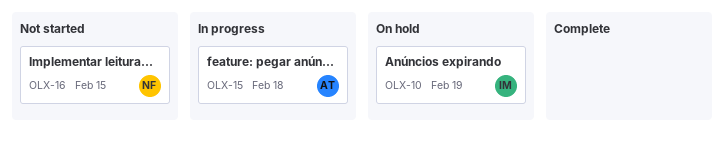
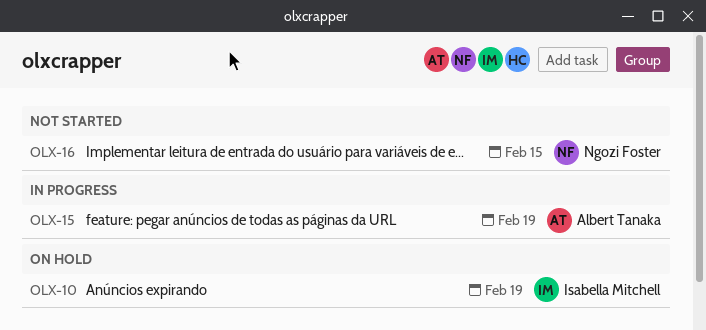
OLX-15, due: Feb 18 -> Feb 19

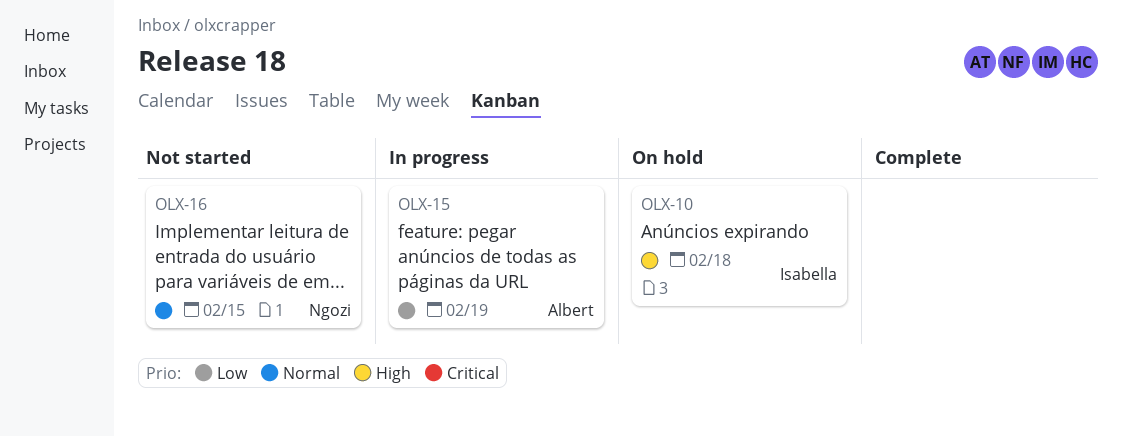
OLX-10, due: Feb 19 -> Feb 18

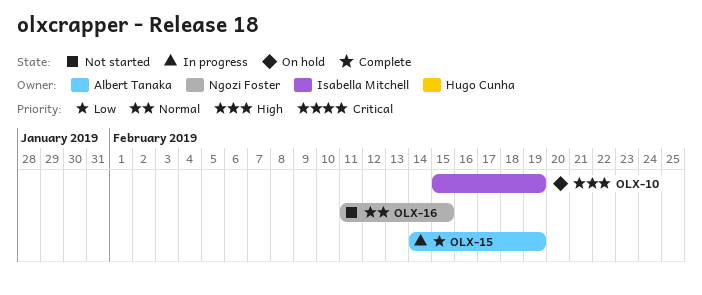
OLX-10, due: Feb 18 -> Feb 19

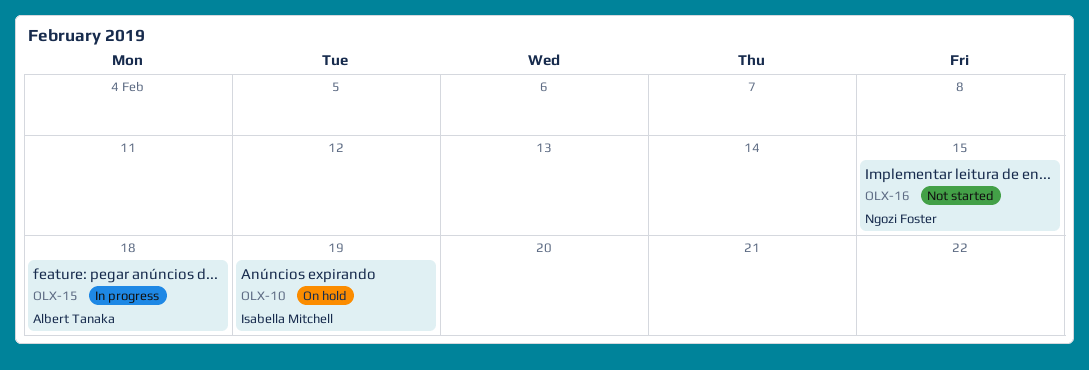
OLX-15, due: Feb 19 -> Feb 18

